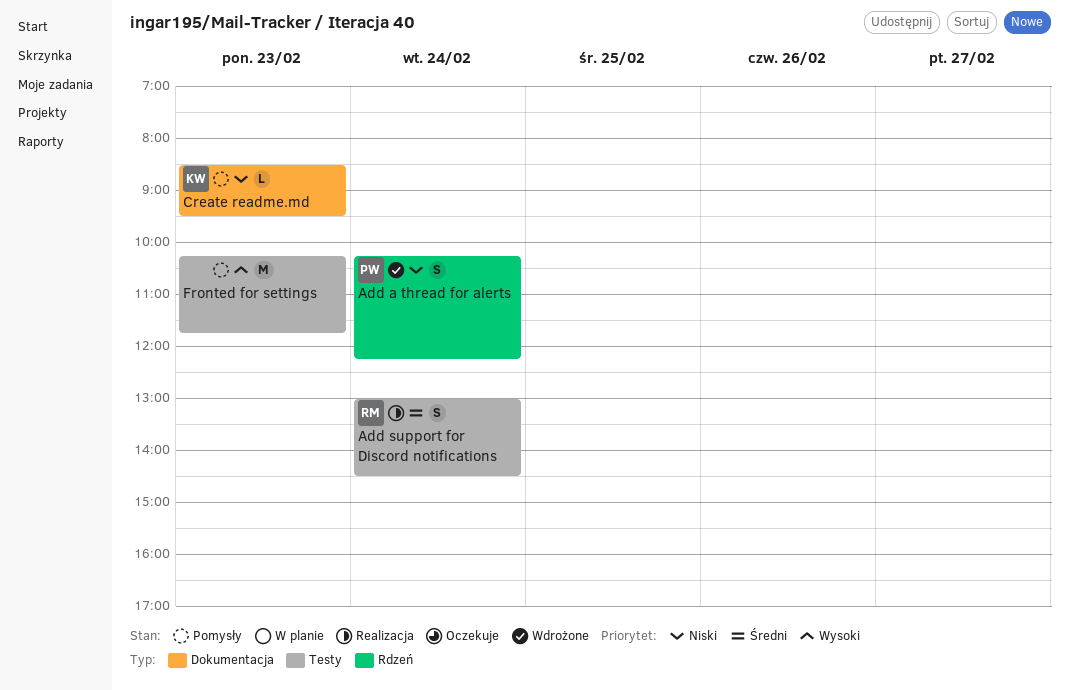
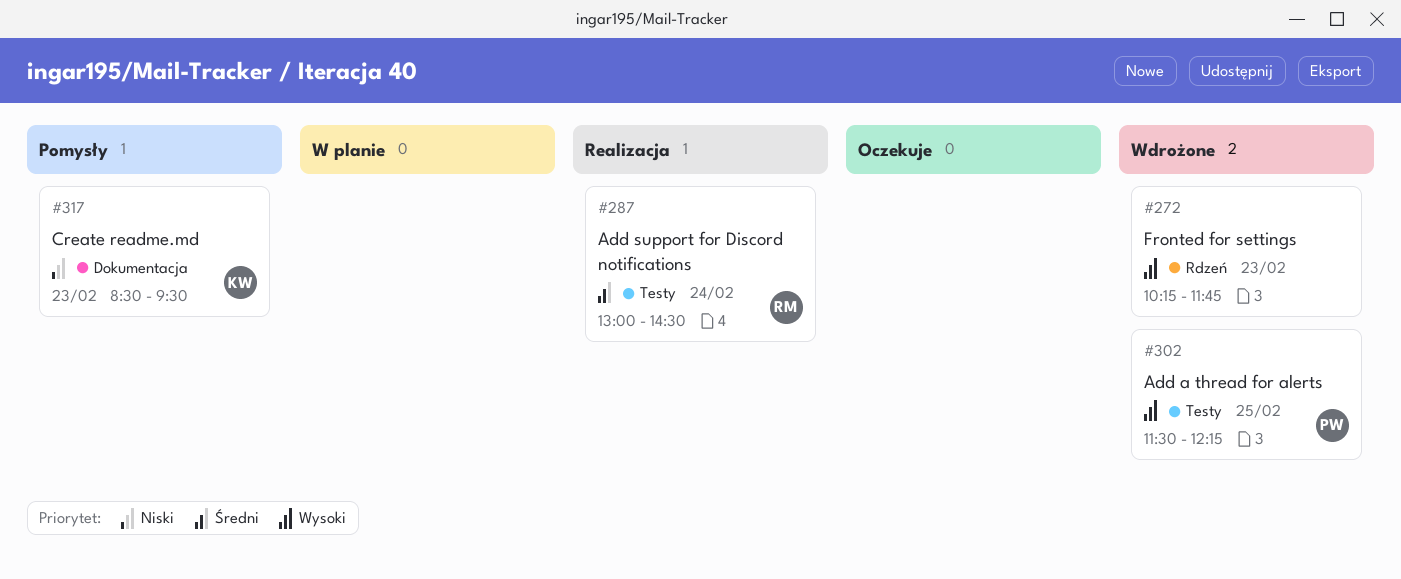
Add a thread for alerts, priority: Niski -> Wysoki
Add a thread for alerts, label: Rdzeń -> Testy
Add a thread for alerts, day: Feb 24 -> Feb 25
Add a thread for alerts, begins: 10:15 -> 11:30
Fronted for settings, status: Pomysły -> Wdrożone
Fronted for settings, label: Testy -> Rdzeń

